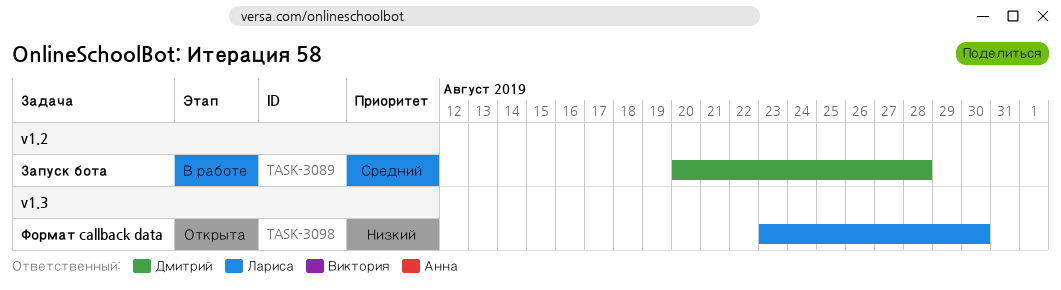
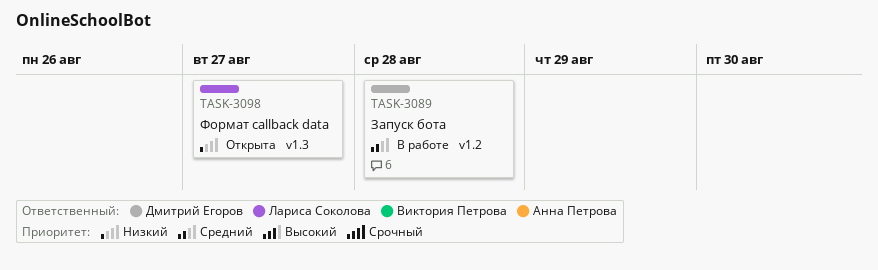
TASK-3098, due: Aug 30 -> Aug 27

